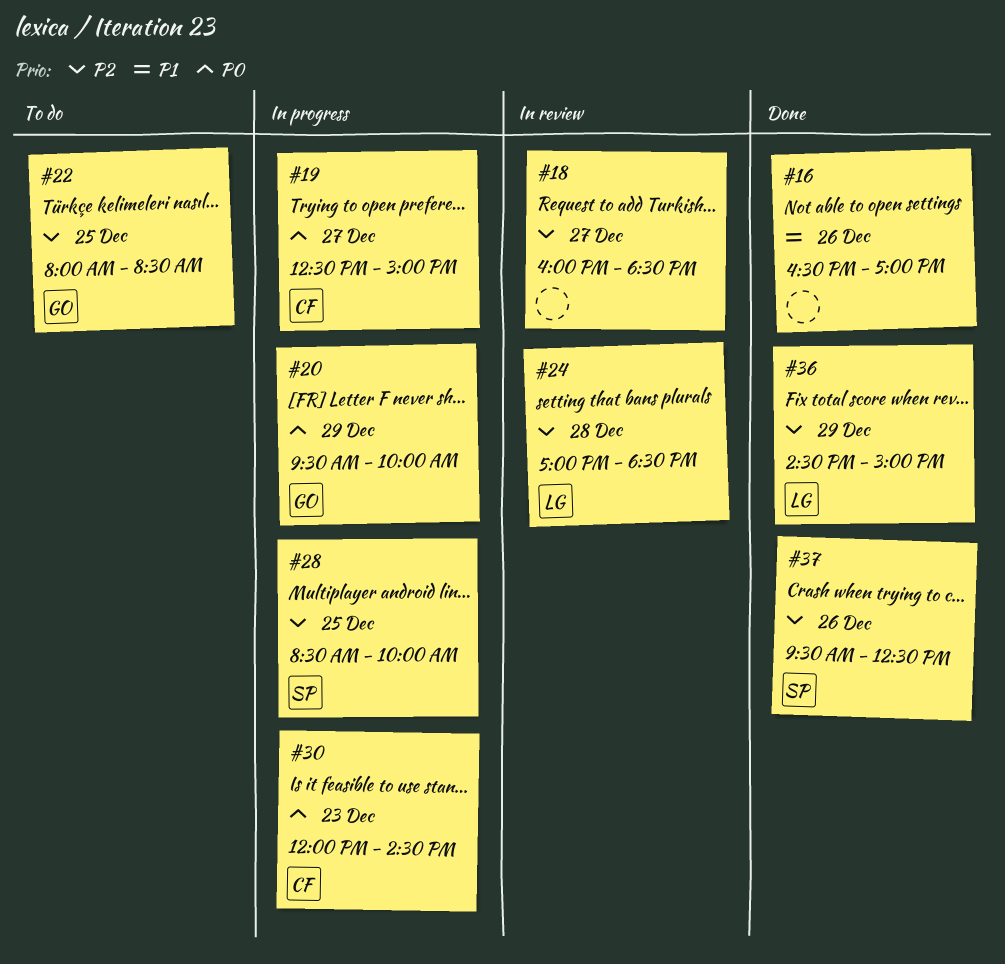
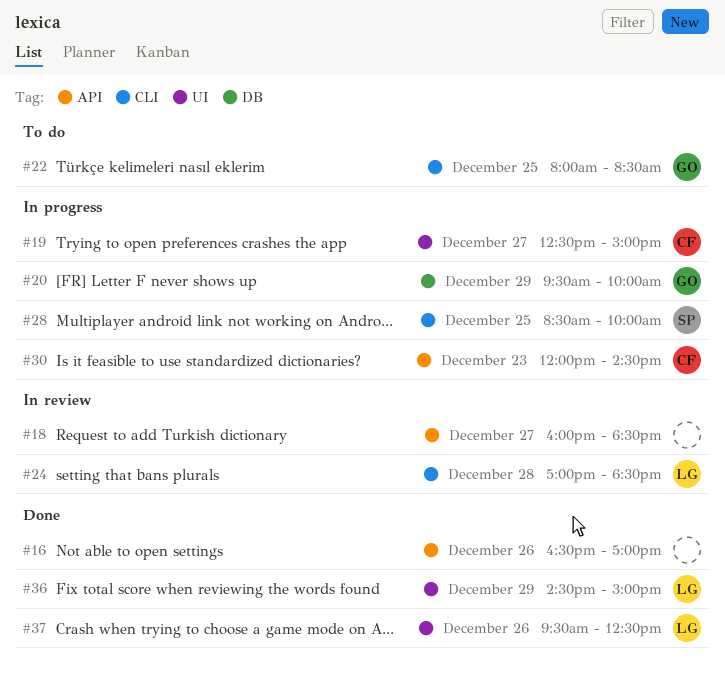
#37, owner: SP -> LG

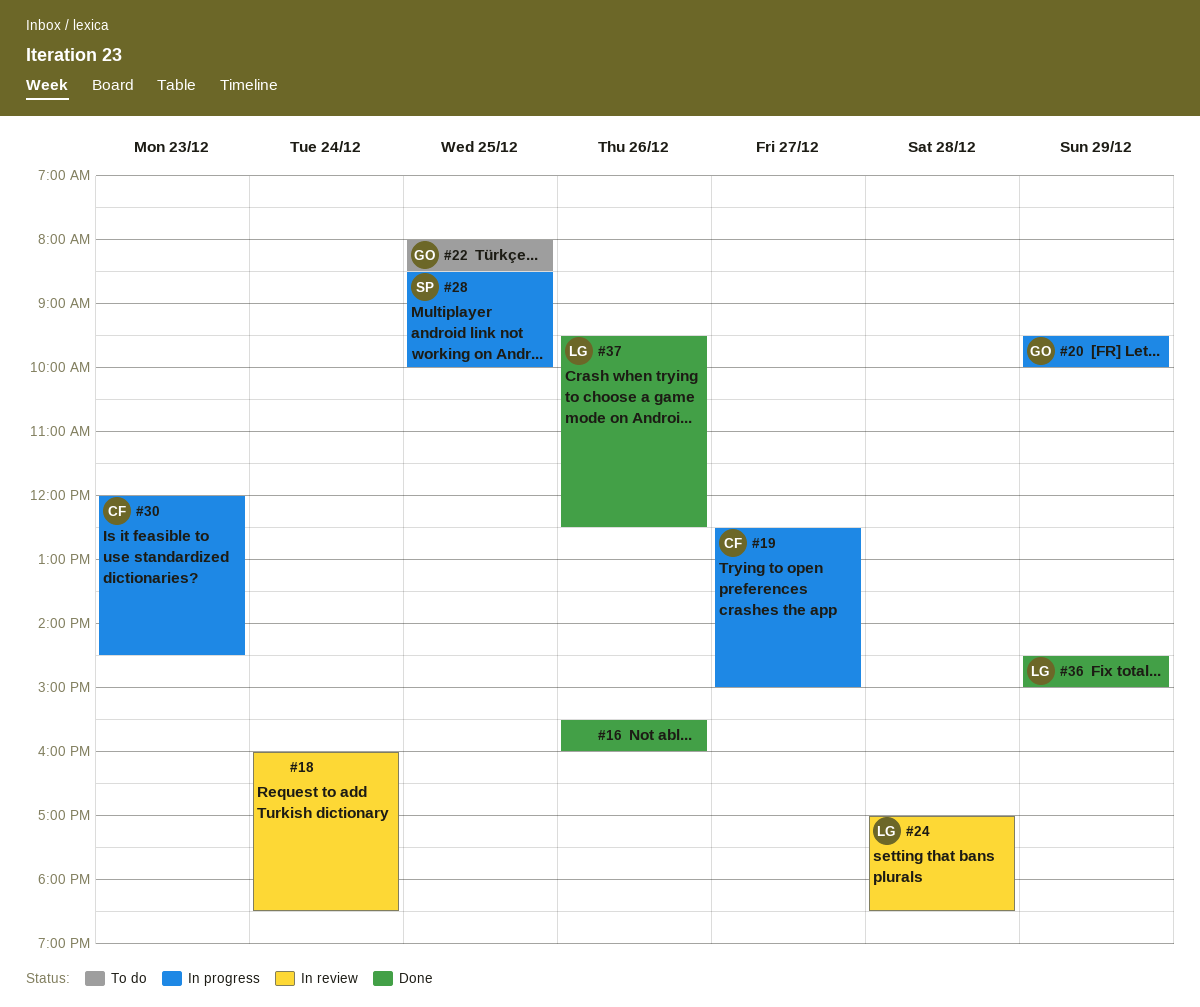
#16, begins: 16:30 -> 15:30
#16, ends: 17:00 -> 16:00
#18, day: Dec 27 -> Dec 24

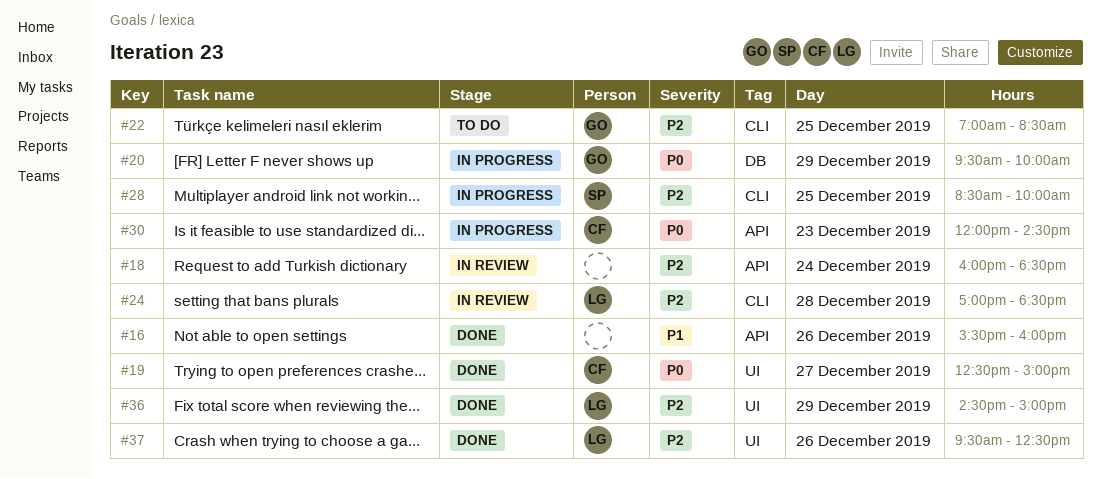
#19, status: In progress -> Done
#22, begins: 08:00 -> 07:00

